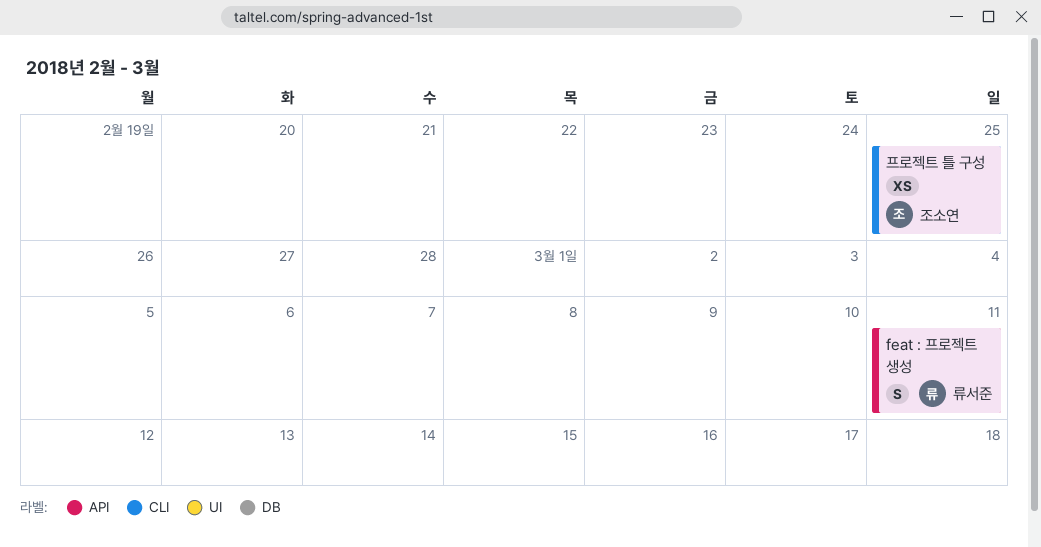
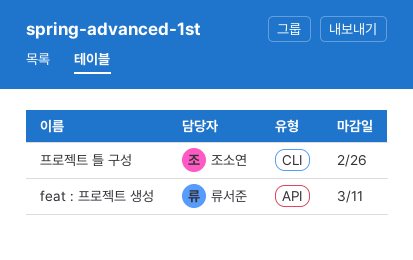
프로젝트 틀 구성, due: Feb 25 -> Feb 26

